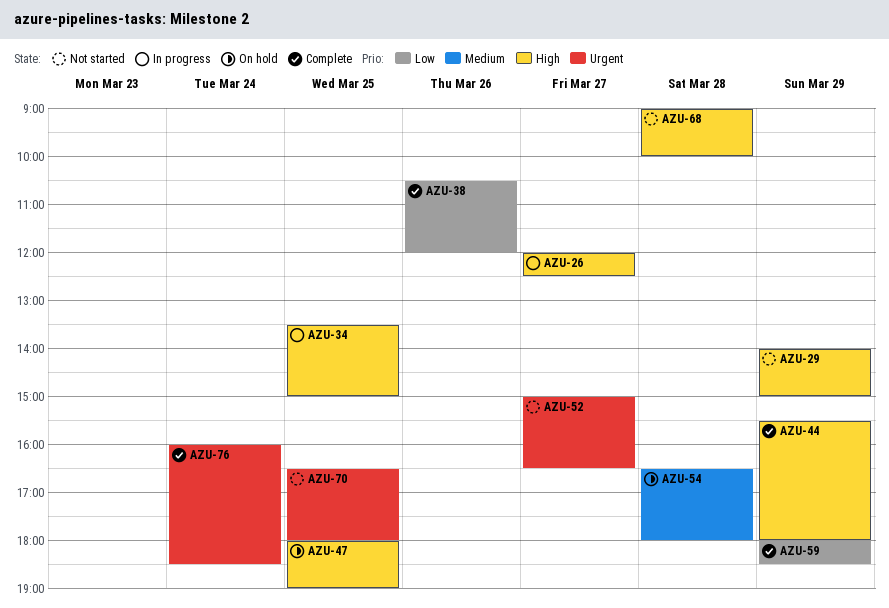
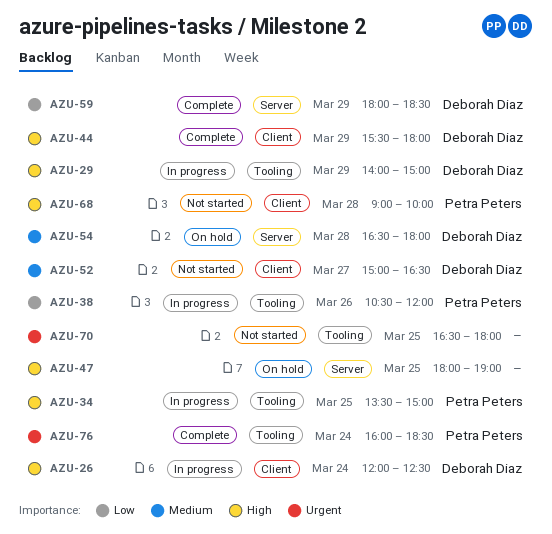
AZU-26, day: Mar 27 -> Mar 24
AZU-29, status: Not started -> In progress
AZU-38, status: Complete -> In progress
AZU-52, priority: Urgent -> Medium

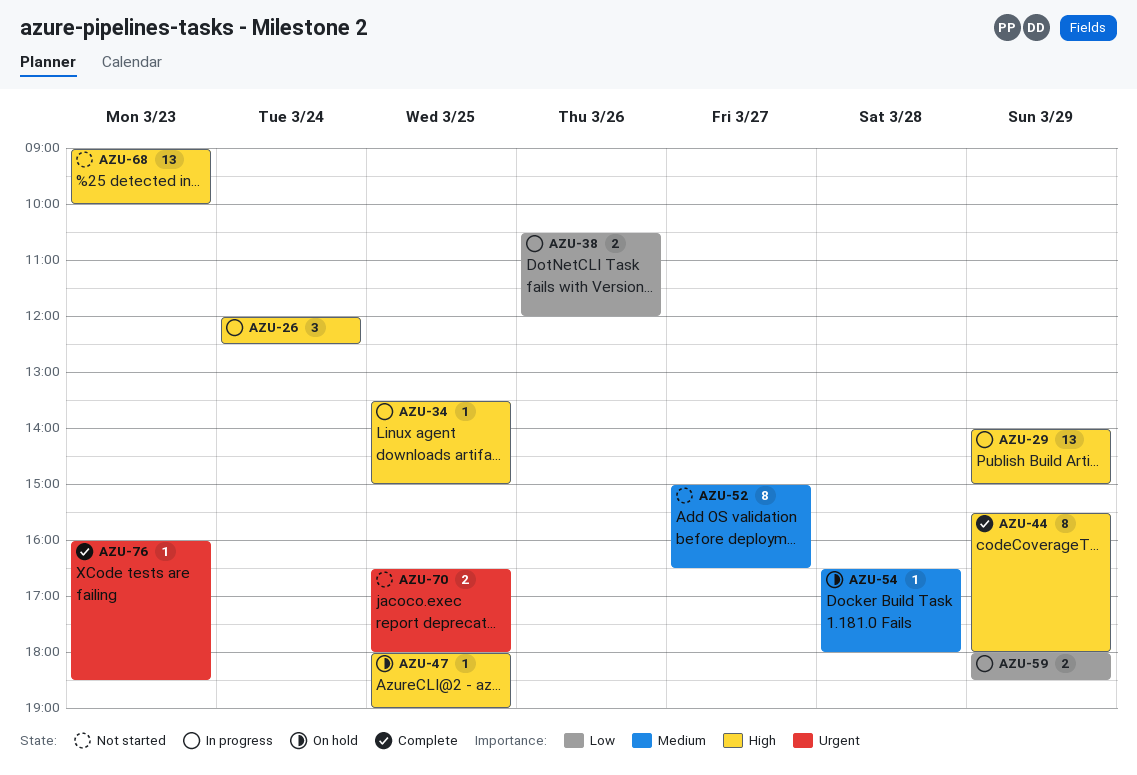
AZU-59, status: Complete -> In progress
AZU-68, day: Mar 28 -> Mar 23
AZU-76, day: Mar 24 -> Mar 23

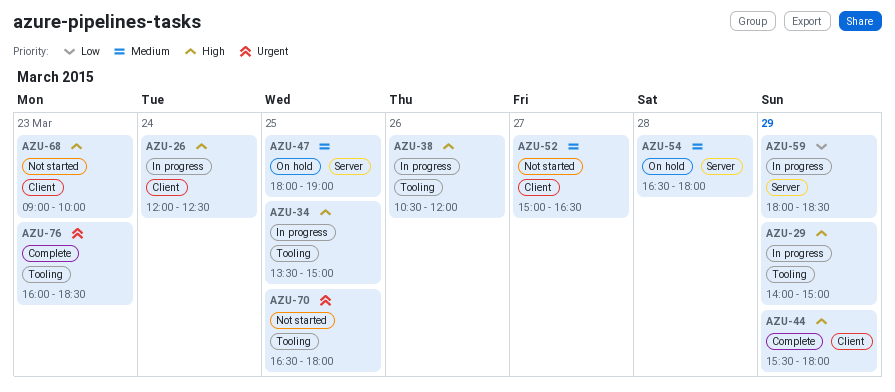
AZU-38, priority: Low -> High
AZU-47, priority: High -> Medium

